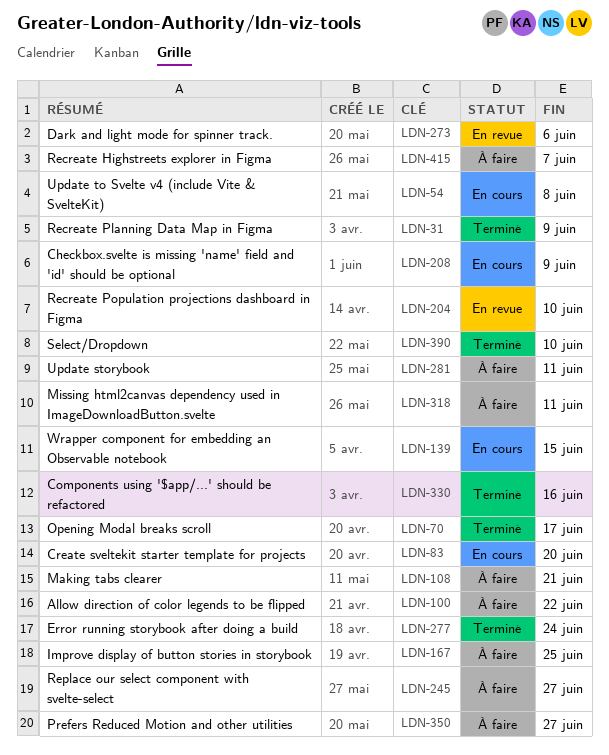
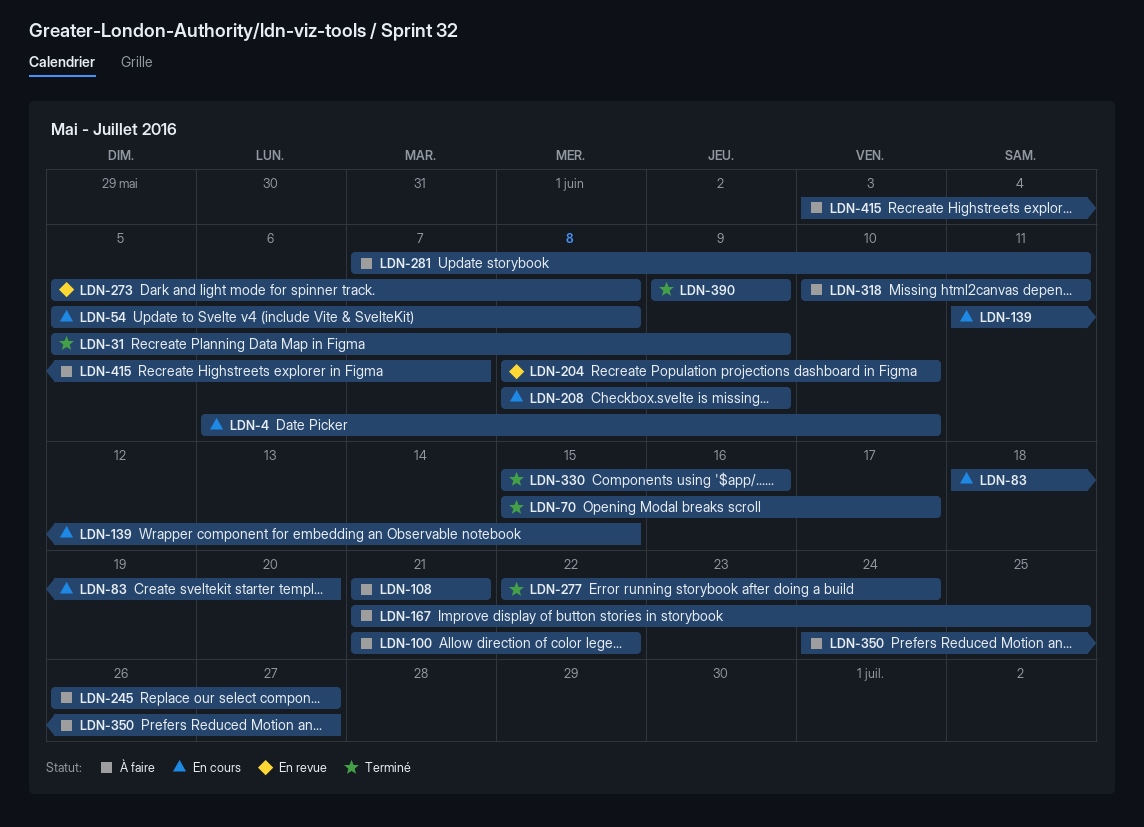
LDN-4: none -> present
LDN-273, due: Jun 6 -> Jun 8
LDN-390, due: Jun 10 -> Jun 9

